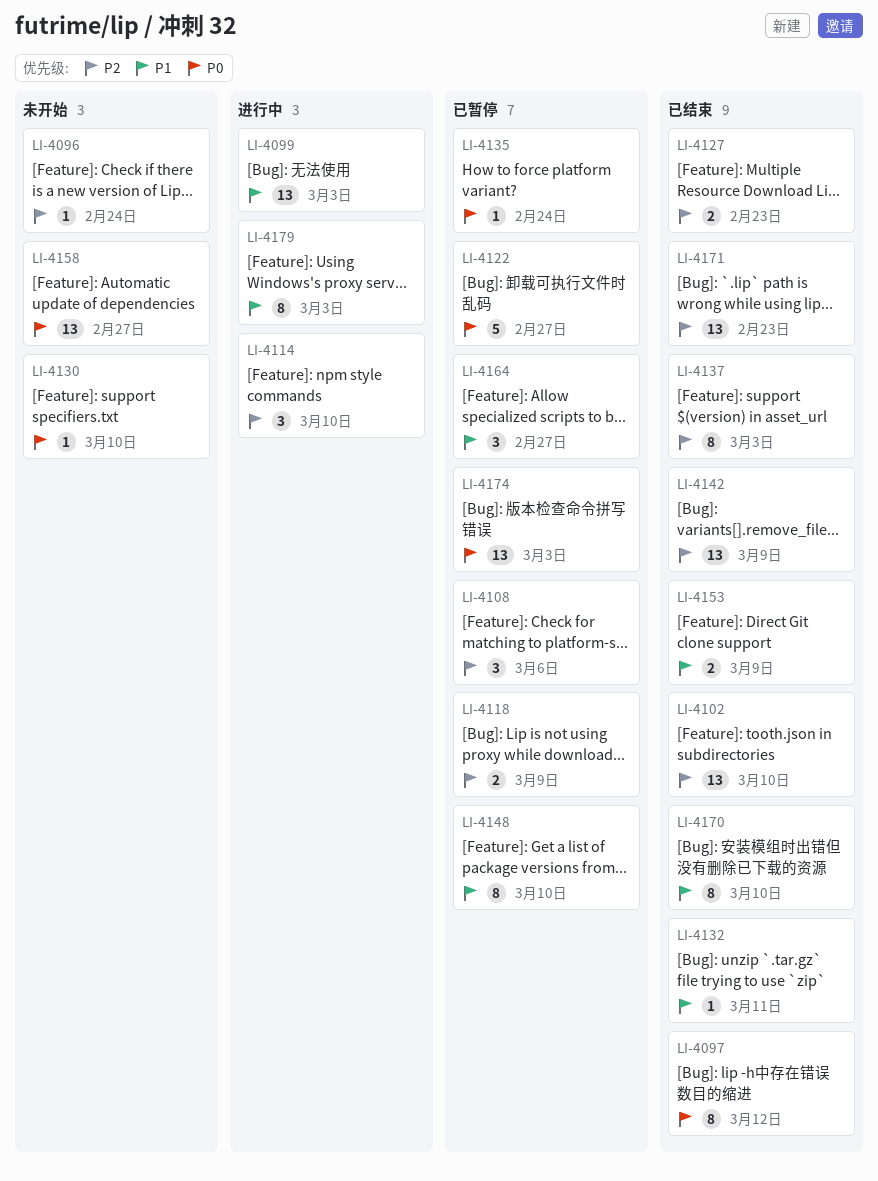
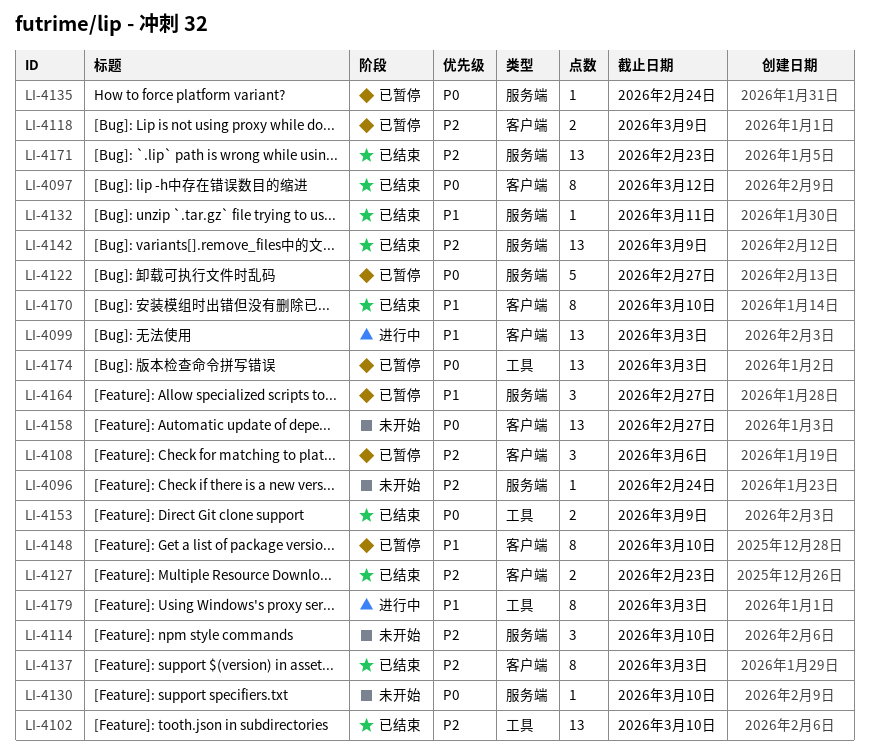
LI-4114, status: 进行中 -> 未开始
LI-4153, priority: P1 -> P0

